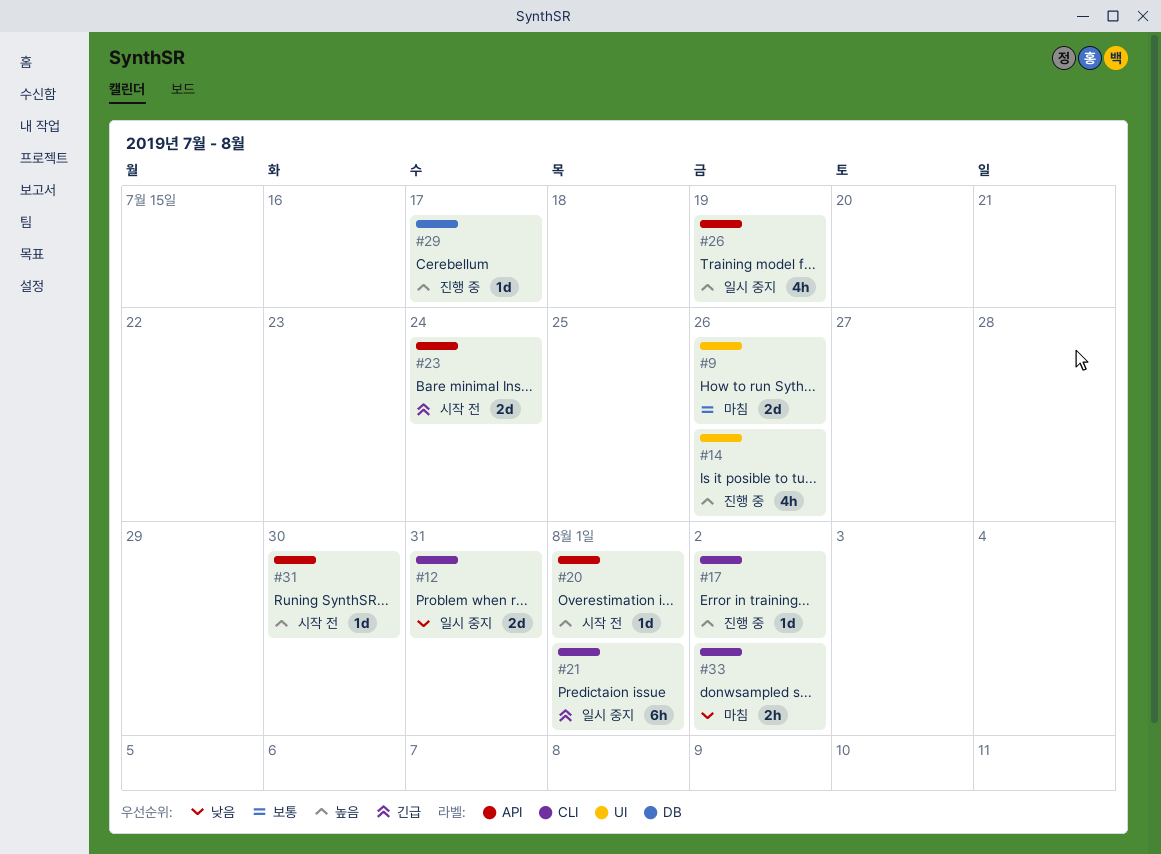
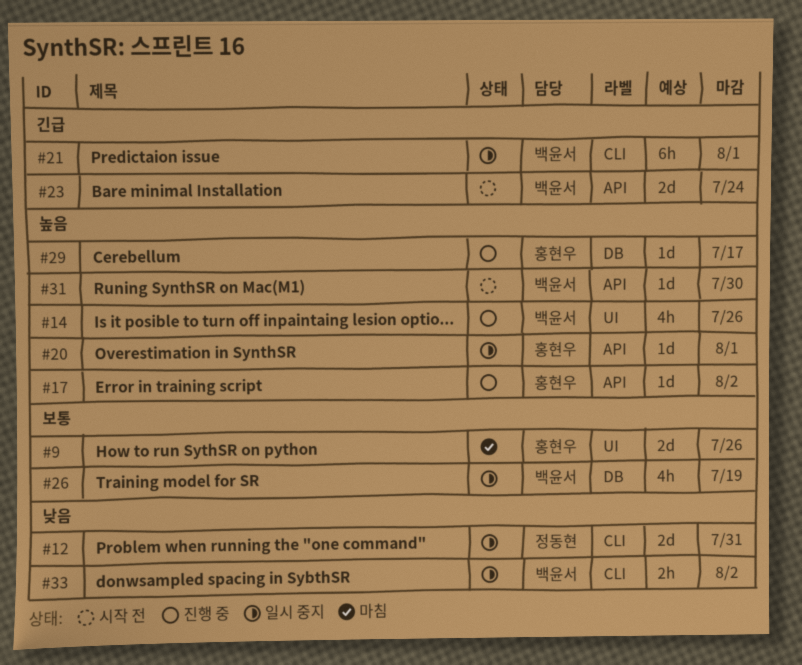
#17, label: CLI -> API
#20, status: 시작 전 -> 일시 중지
#26, priority: 높음 -> 보통
#26, label: API -> DB
#33, status: 마침 -> 일시 중지

